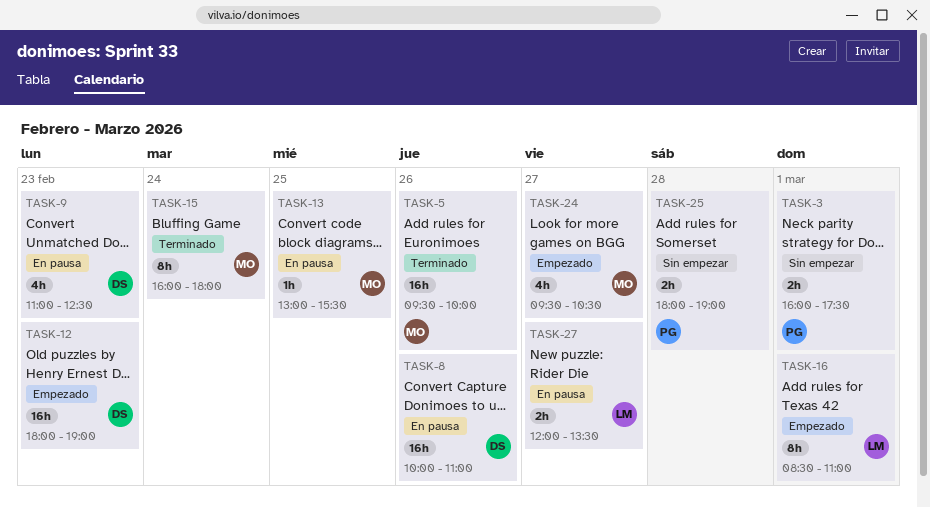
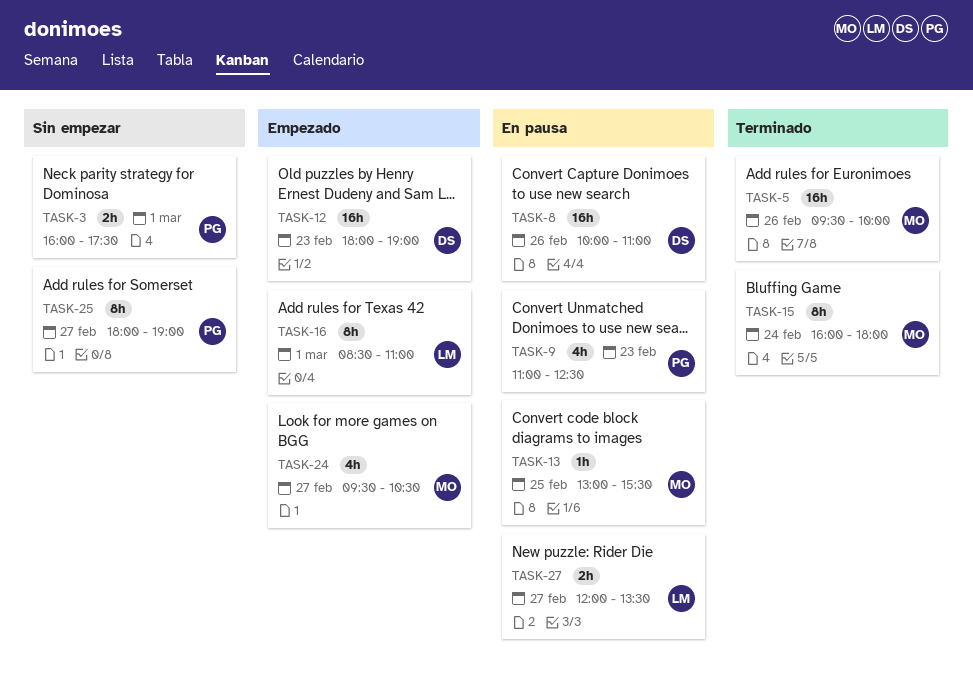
TASK-9, owner: DS -> PG
TASK-25, estimate: 2h -> 8h
TASK-25, day: Feb 28 -> Feb 27

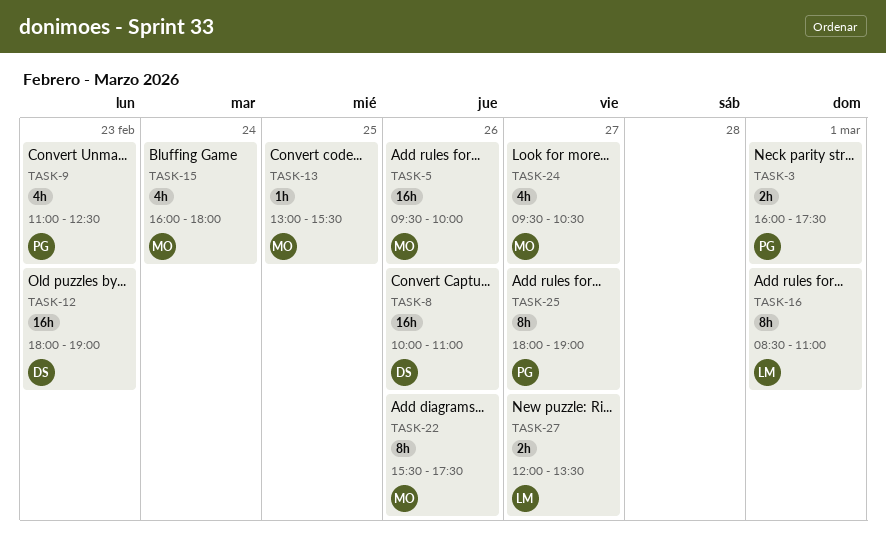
TASK-15, estimate: 8h -> 4h
TASK-22: none -> present

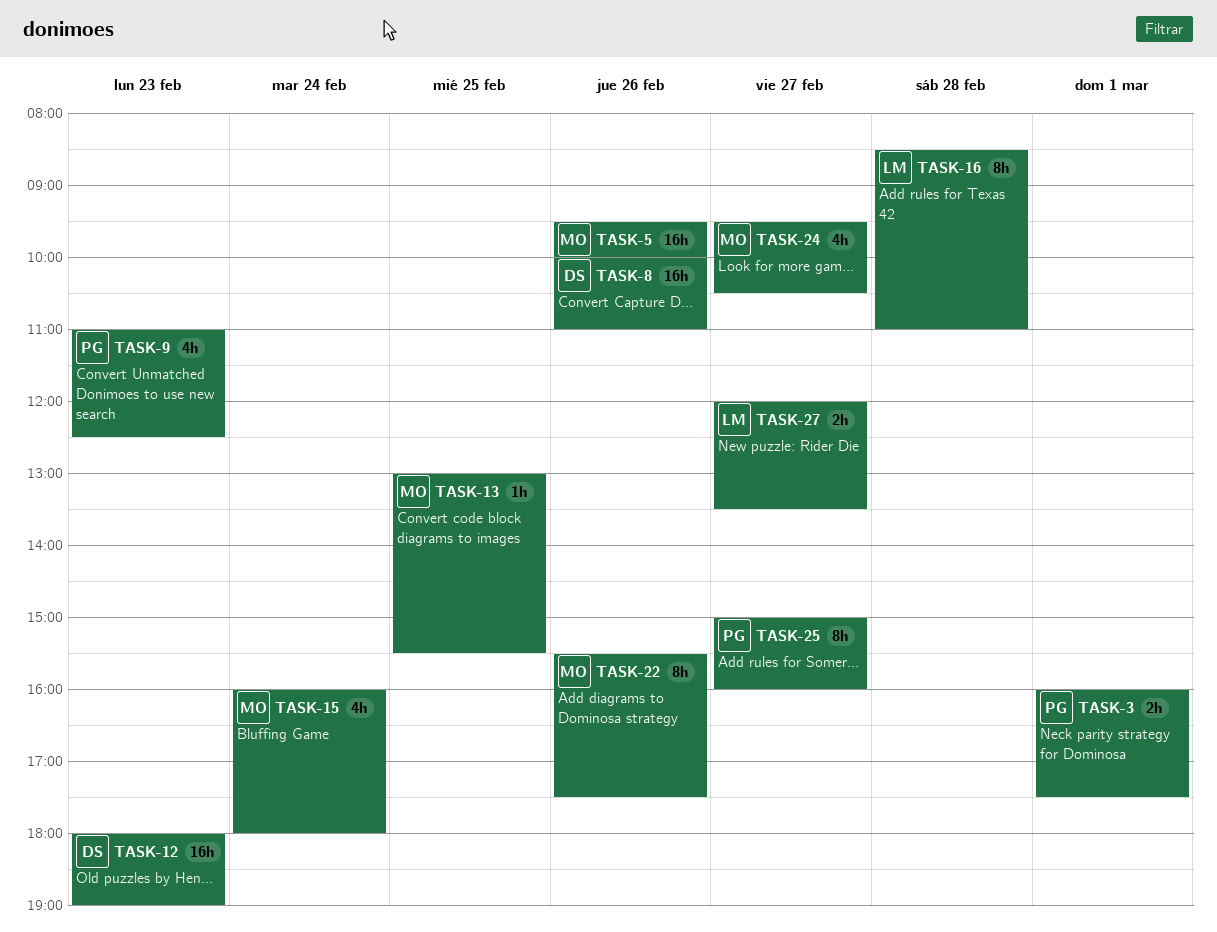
TASK-16, day: Mar 1 -> Feb 28
TASK-25, begins: 18:00 -> 15:00
TASK-25, ends: 19:00 -> 16:00

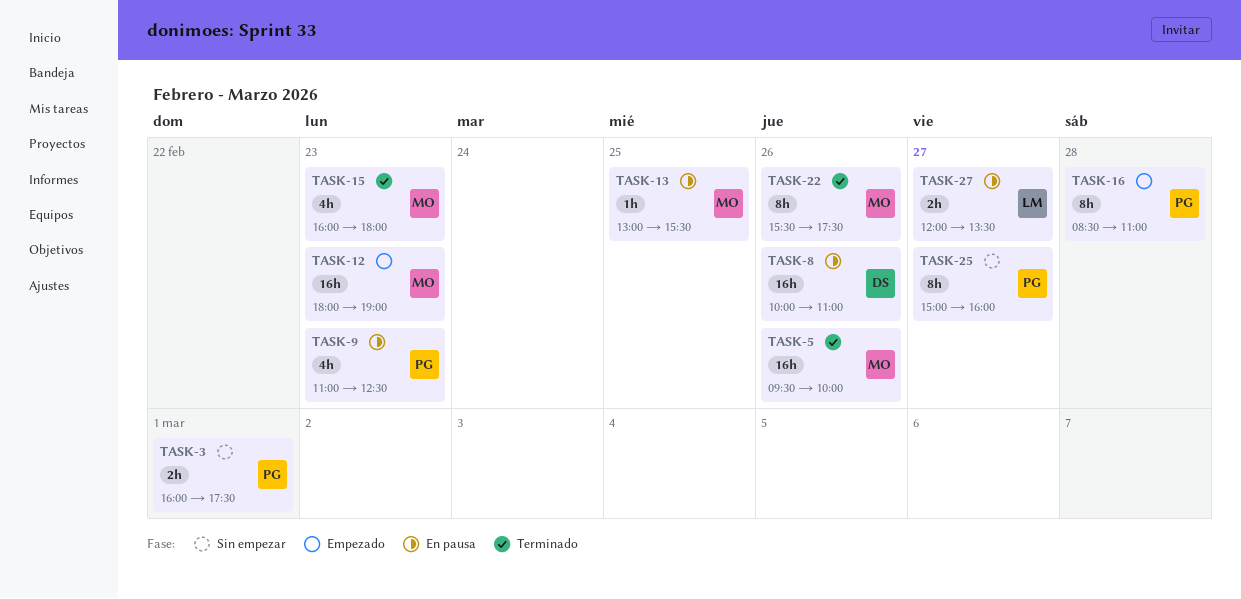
TASK-12, owner: DS -> MO
TASK-15, day: Feb 24 -> Feb 23
TASK-16, owner: LM -> PG
TASK-24: present -> none

